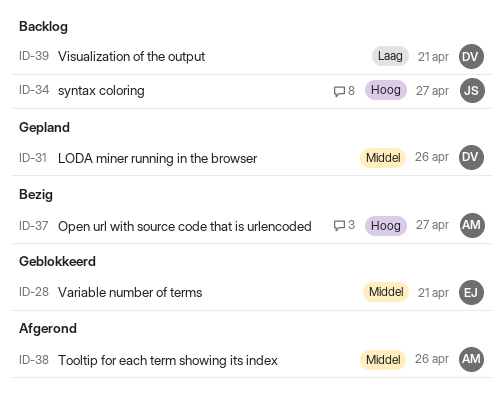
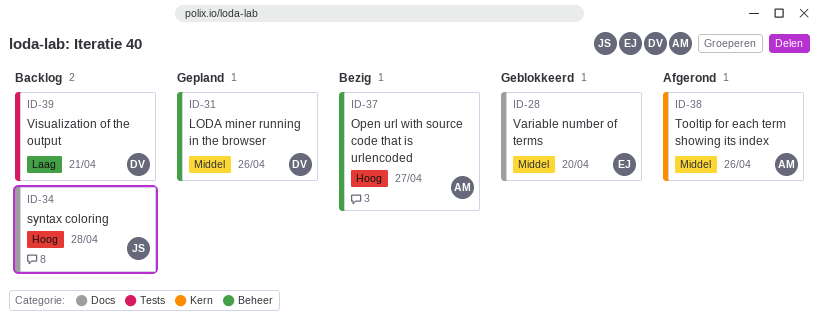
ID-28, due: Apr 21 -> Apr 20
ID-34, due: Apr 27 -> Apr 28

